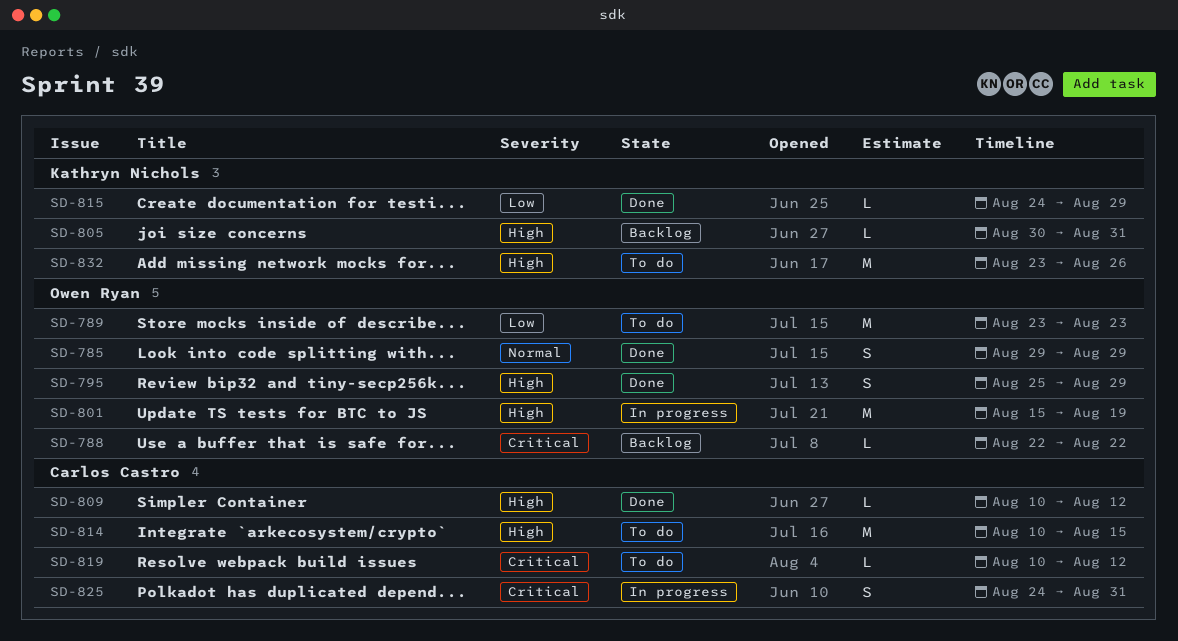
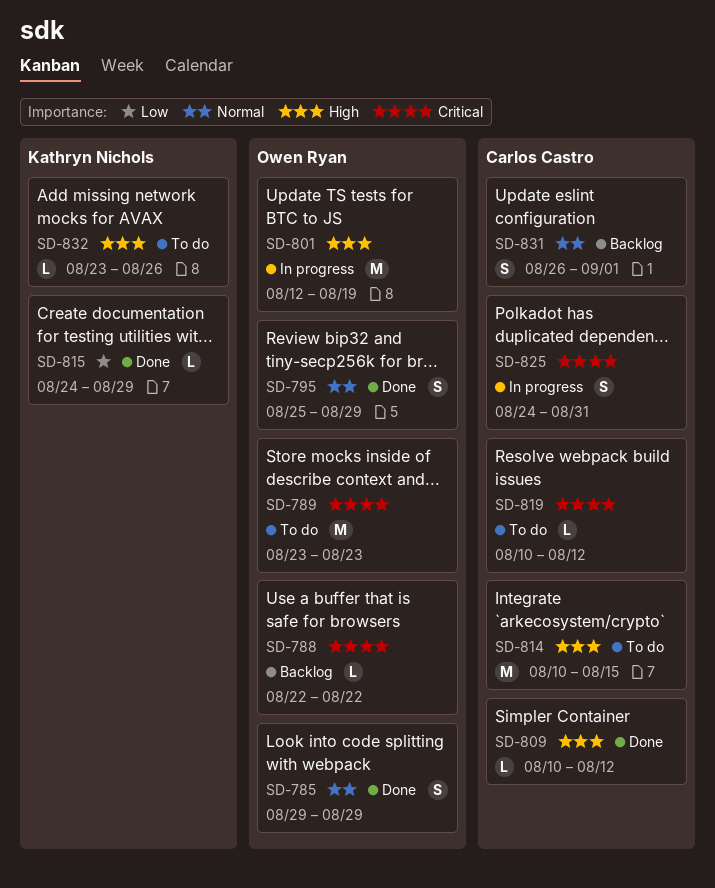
SD-789, priority: Low -> Critical
SD-795, priority: High -> Normal
SD-801, start: Aug 15 -> Aug 12
SD-805: present -> none
SD-831: none -> present
SD-832, estimate: M -> L

